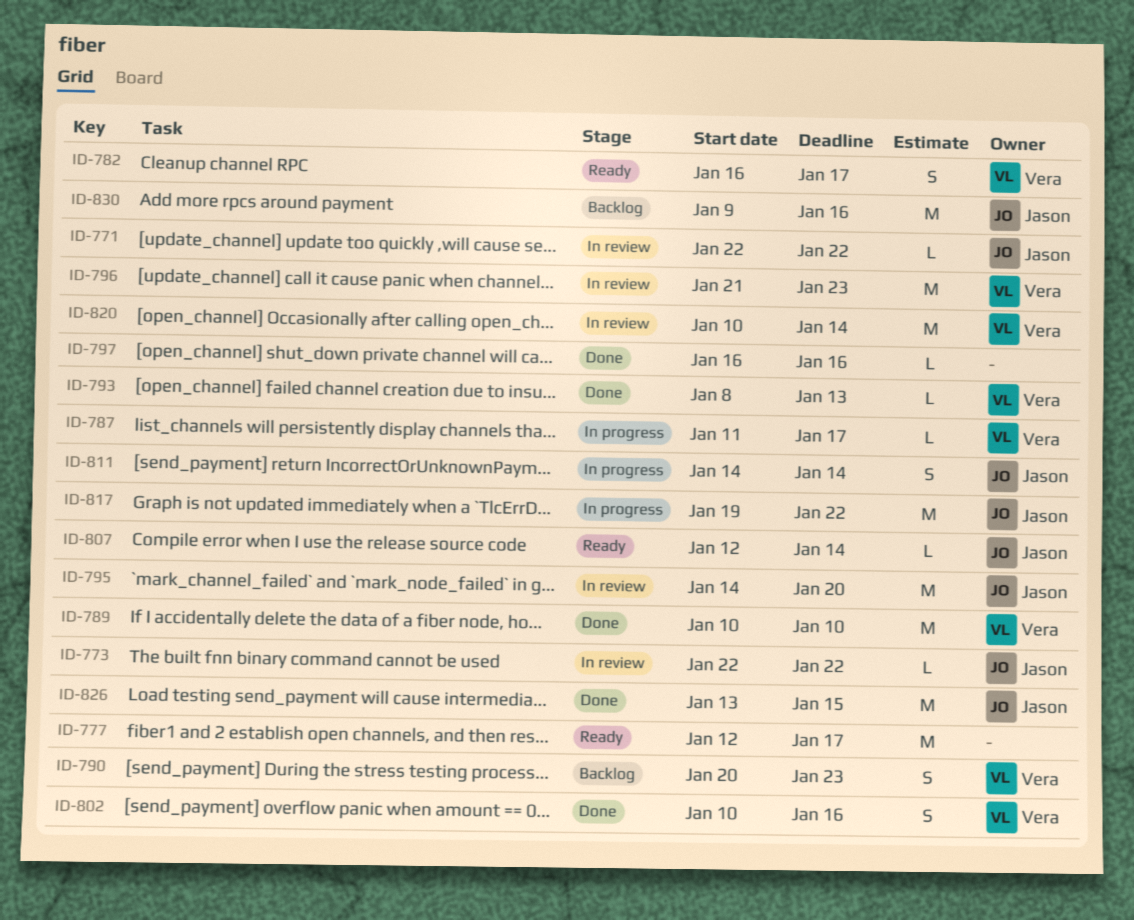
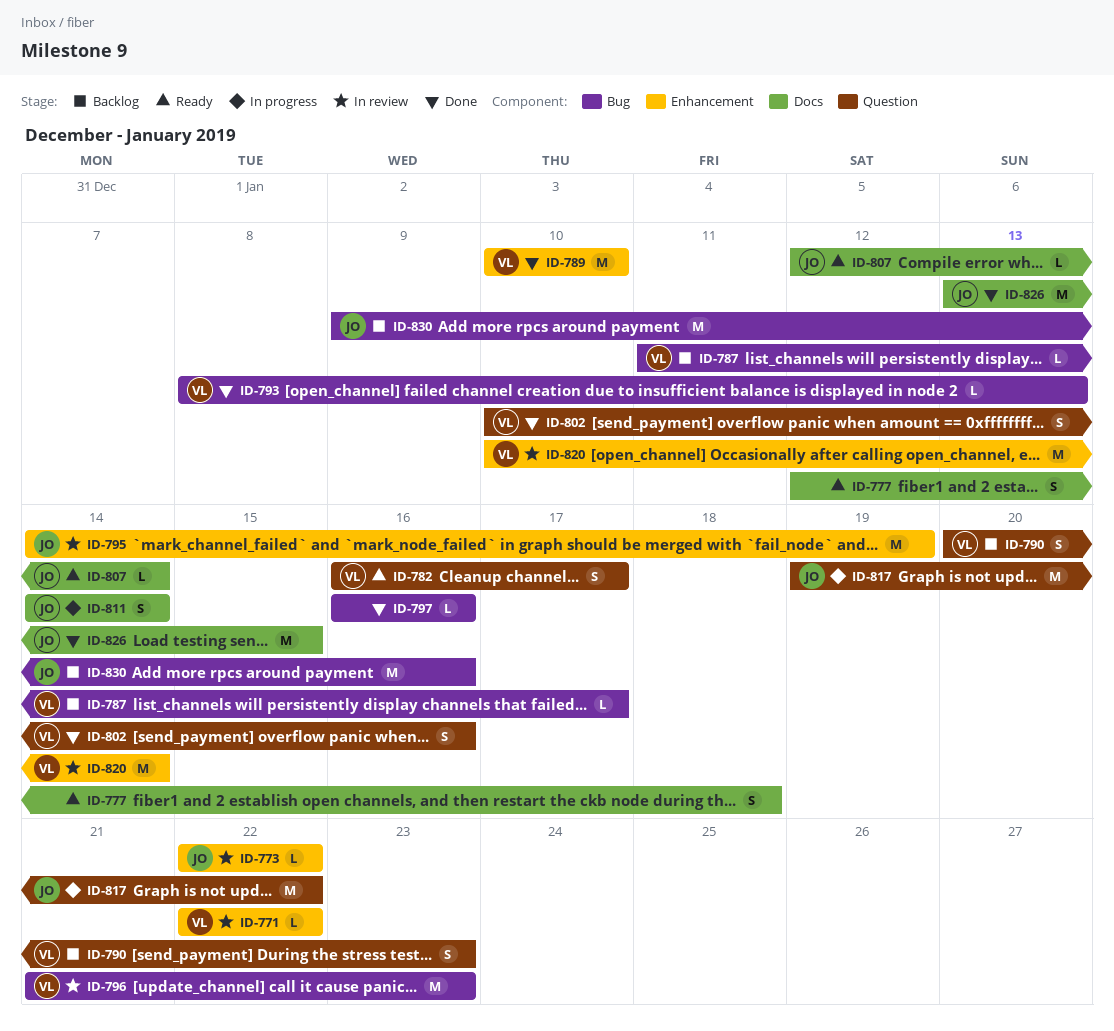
ID-771, owner: Jason -> Vera
ID-777, estimate: M -> S
ID-777, due: Jan 17 -> Jan 18
ID-787, status: In progress -> Backlog
ID-795, due: Jan 20 -> Jan 19

